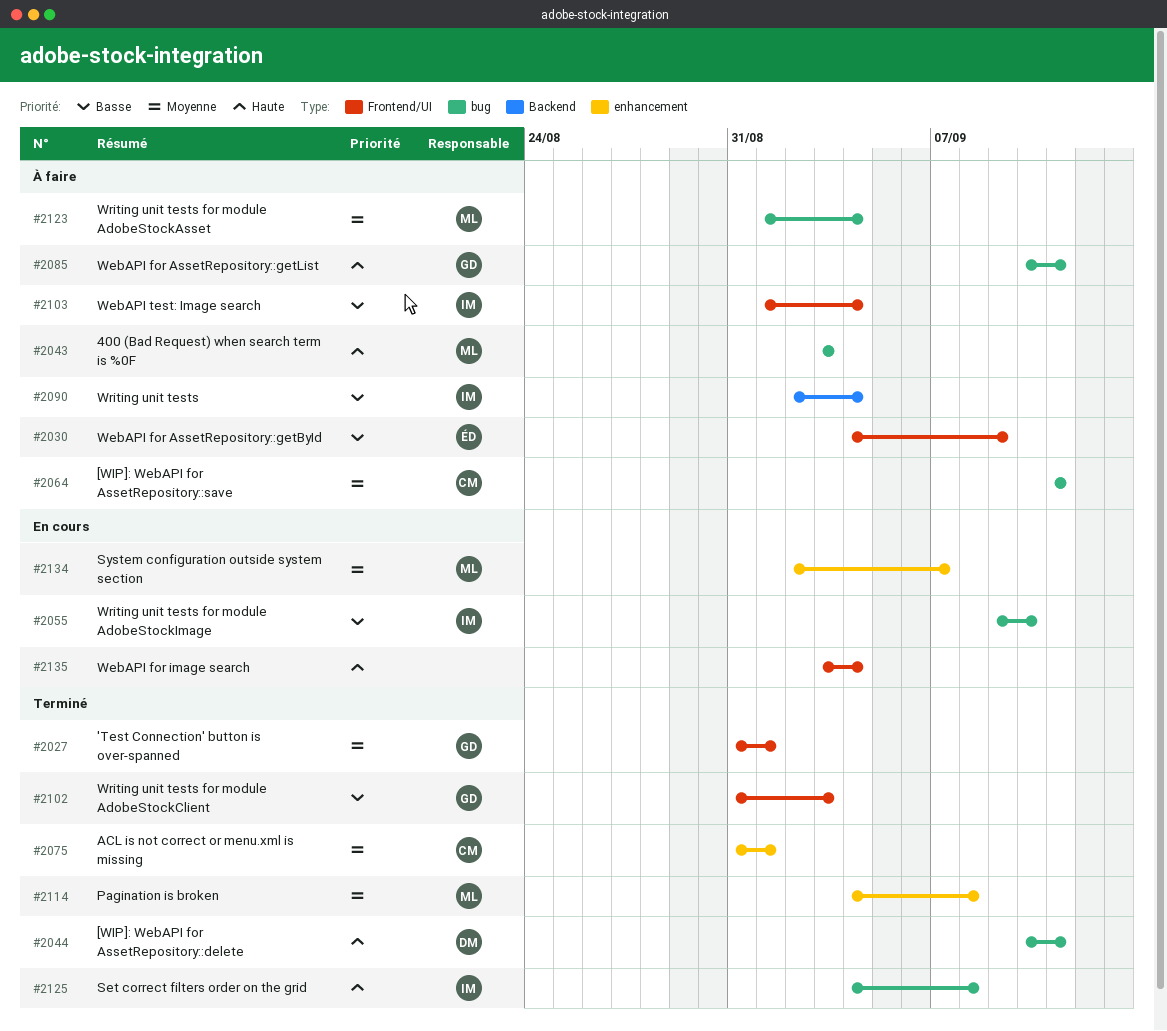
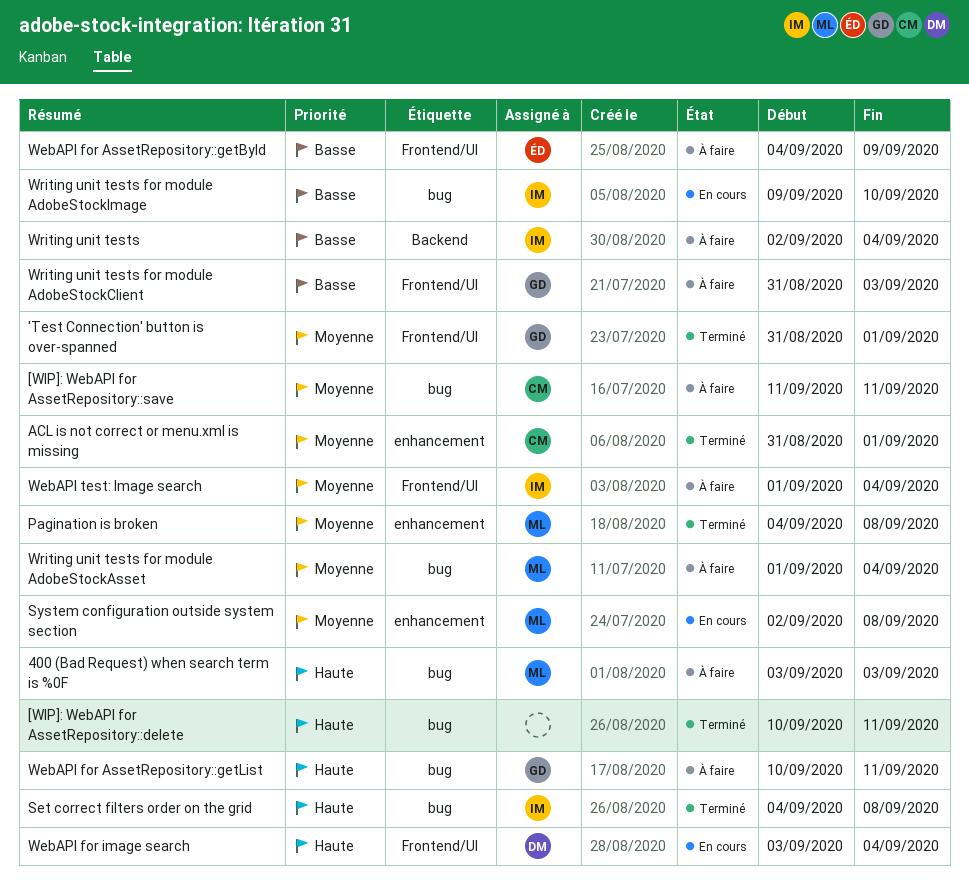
[WIP]: WebAPI for AssetRepository::delete, owner: DM -> none
System configuration outside system section, due: Sep 7 -> Sep 8
WebAPI for image search, owner: none -> DM
WebAPI test: Image search, priority: Basse -> Moyenne
Writing unit tests for module AdobeStockClient, status: Terminé -> À faire

